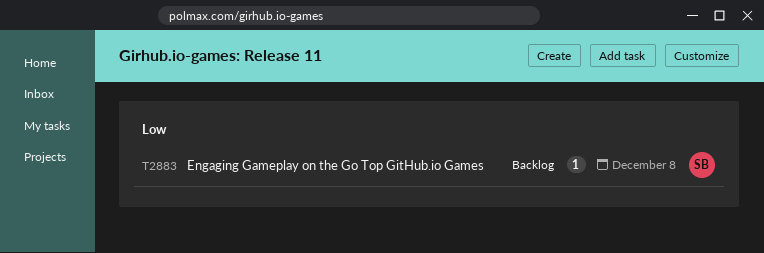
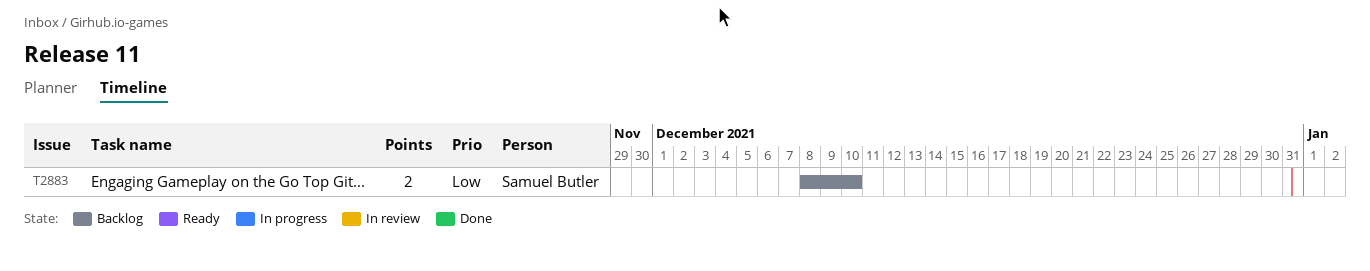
T2883, estimate: 1 -> 2
T2883, due: Dec 8 -> Dec 10

